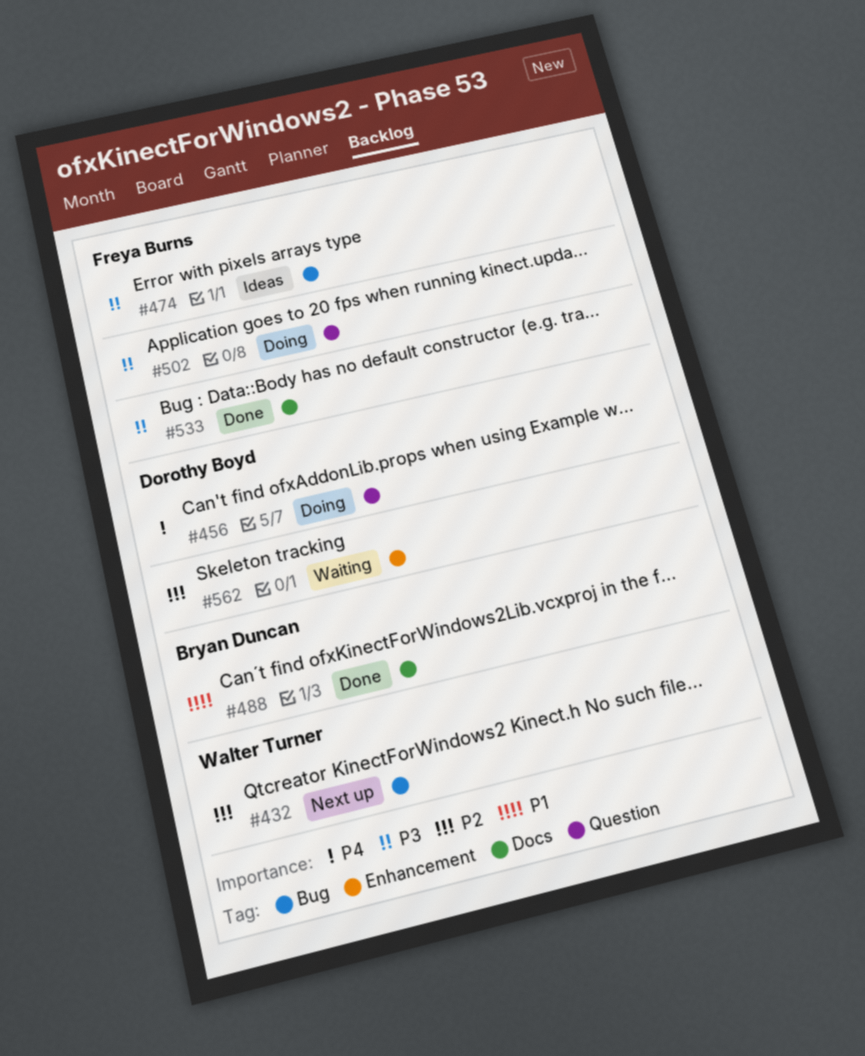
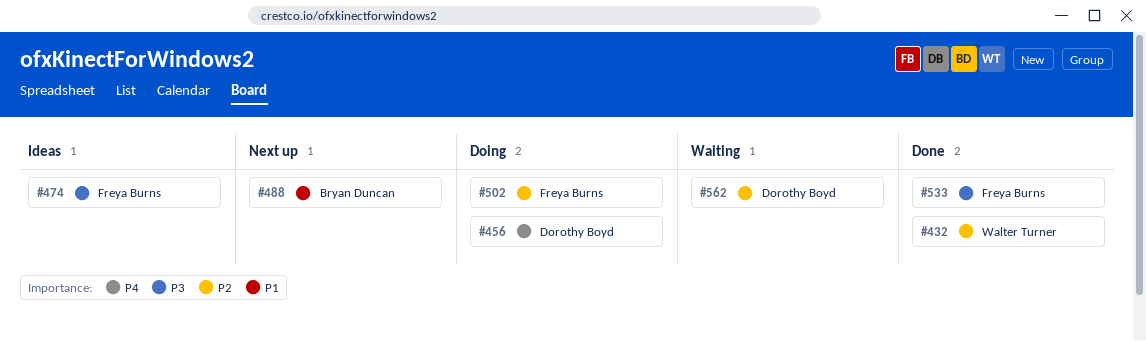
#432, status: Next up -> Done
#488, status: Done -> Next up
#502, priority: P3 -> P2

